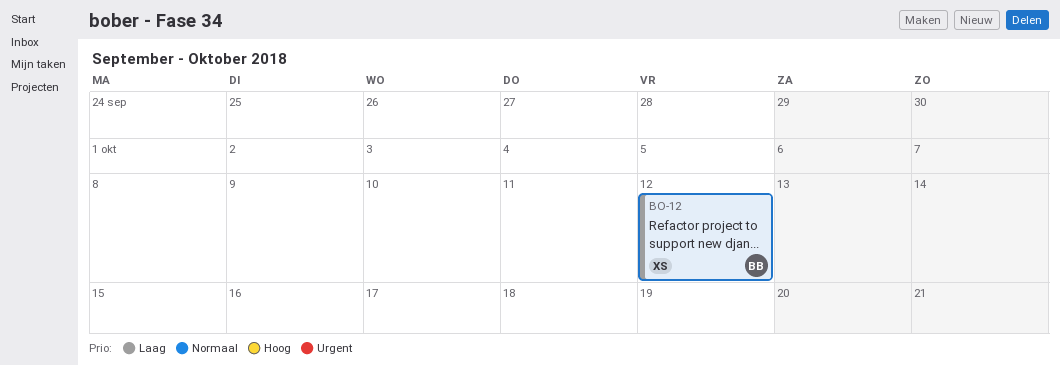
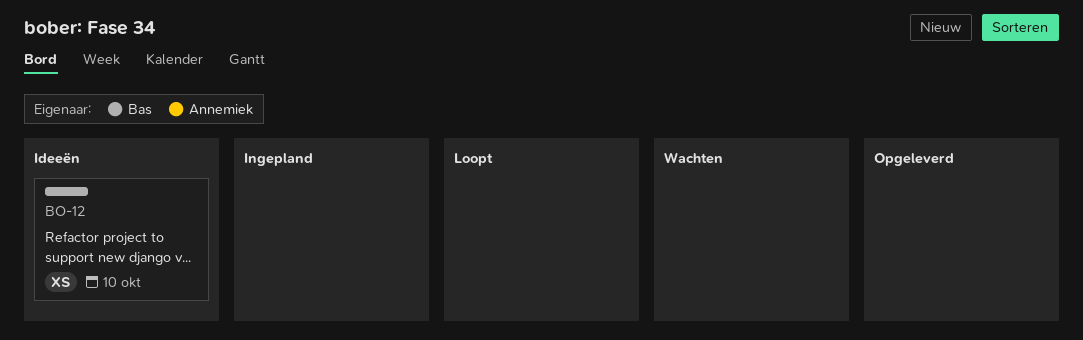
BO-12, due: Oct 12 -> Oct 10

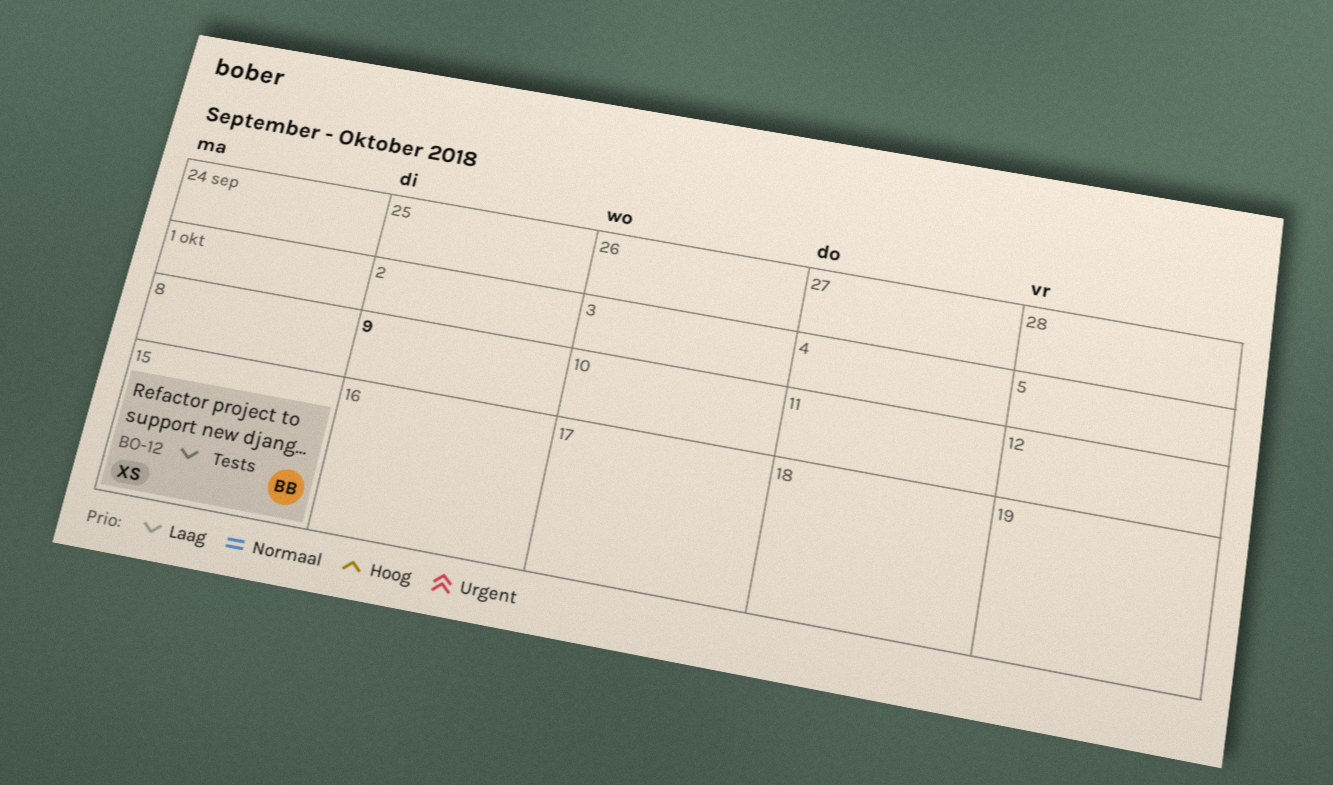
BO-12, due: Oct 10 -> Oct 15

